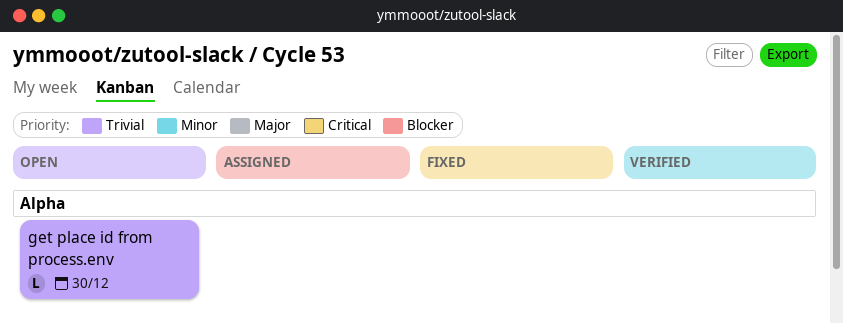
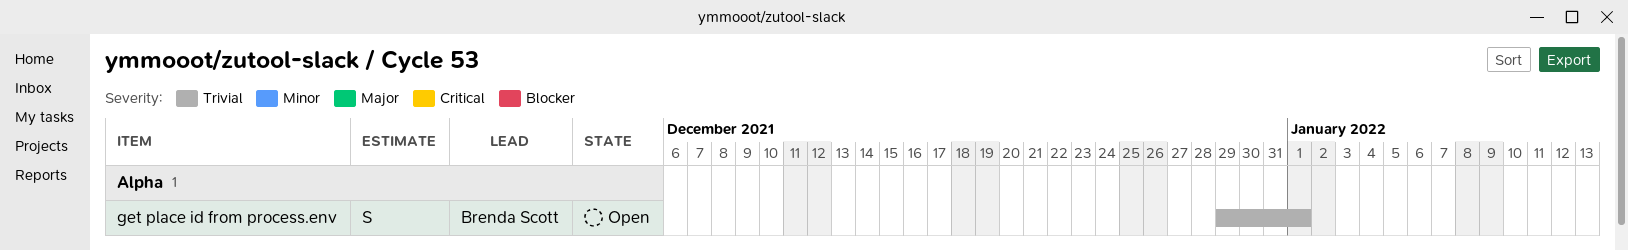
get place id from process.env, estimate: L -> S
get place id from process.env, due: Dec 30 -> Jan 1

